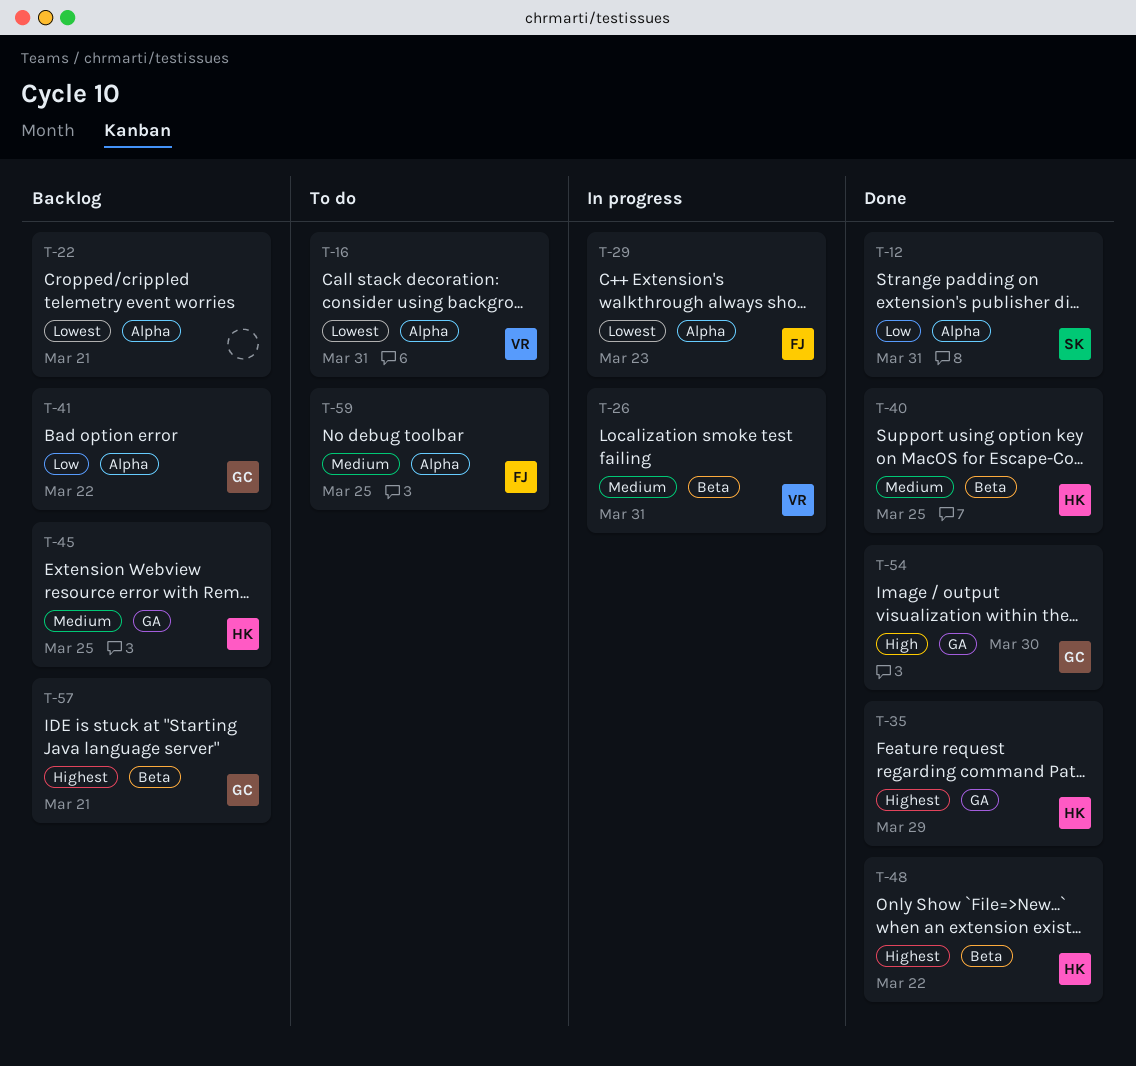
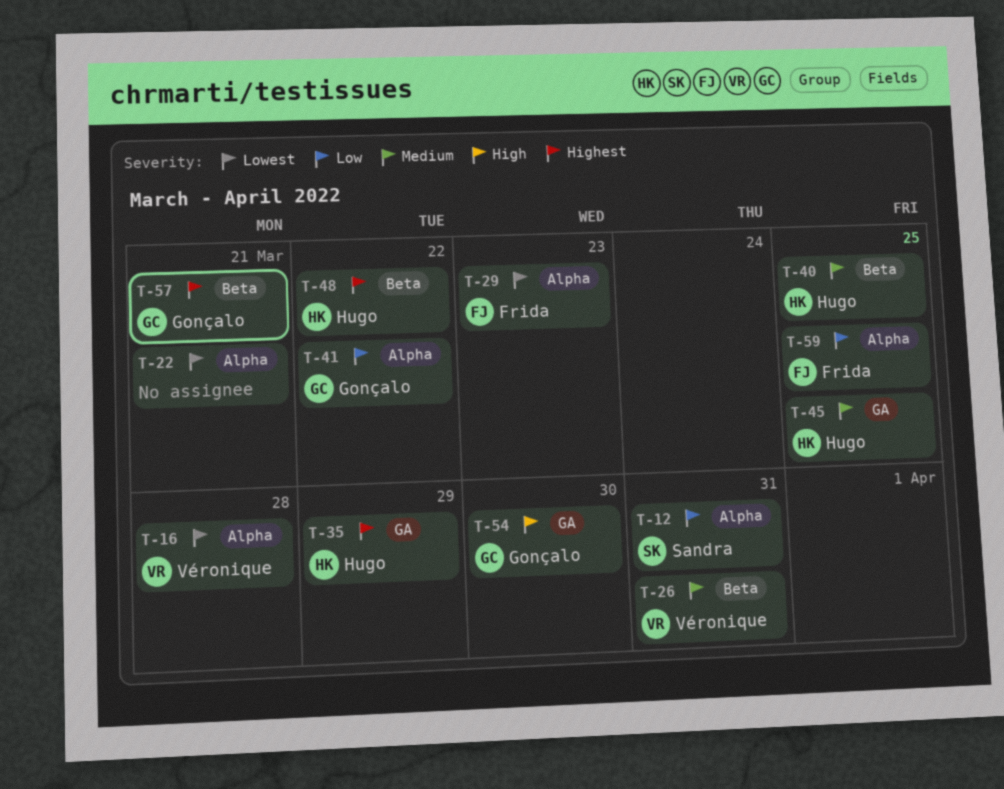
T-16, due: Mar 31 -> Mar 28
T-59, priority: Medium -> Low

